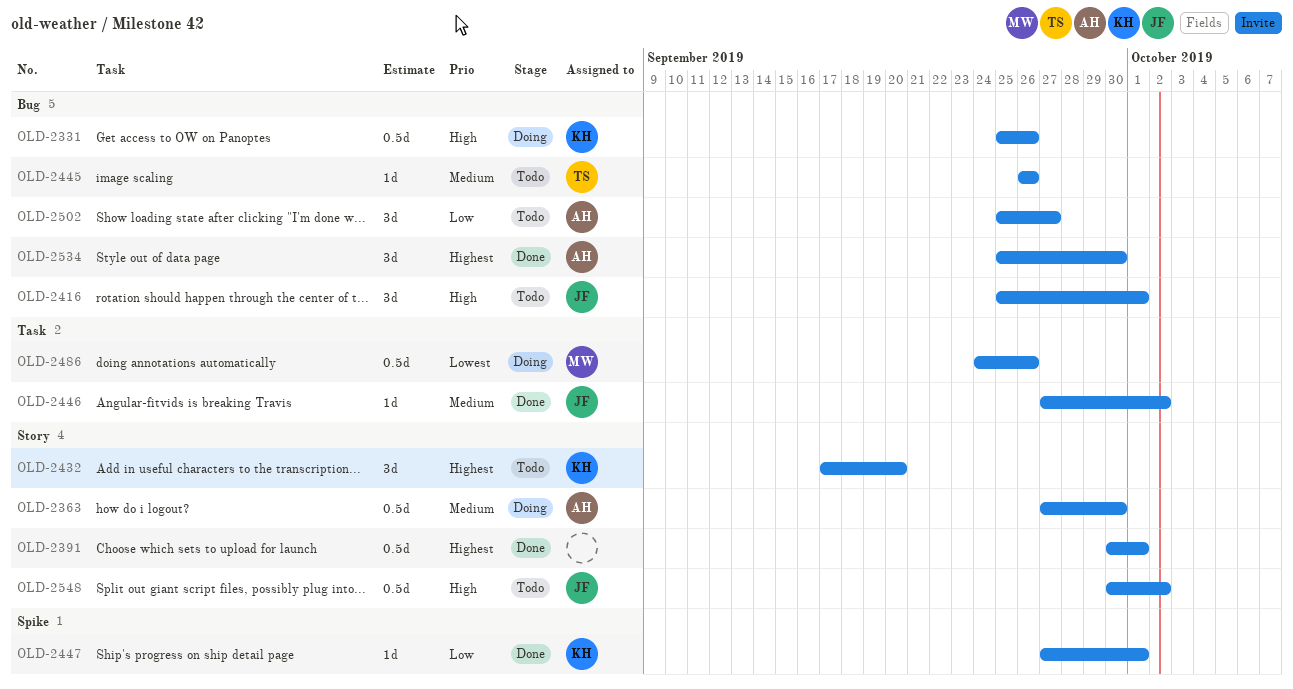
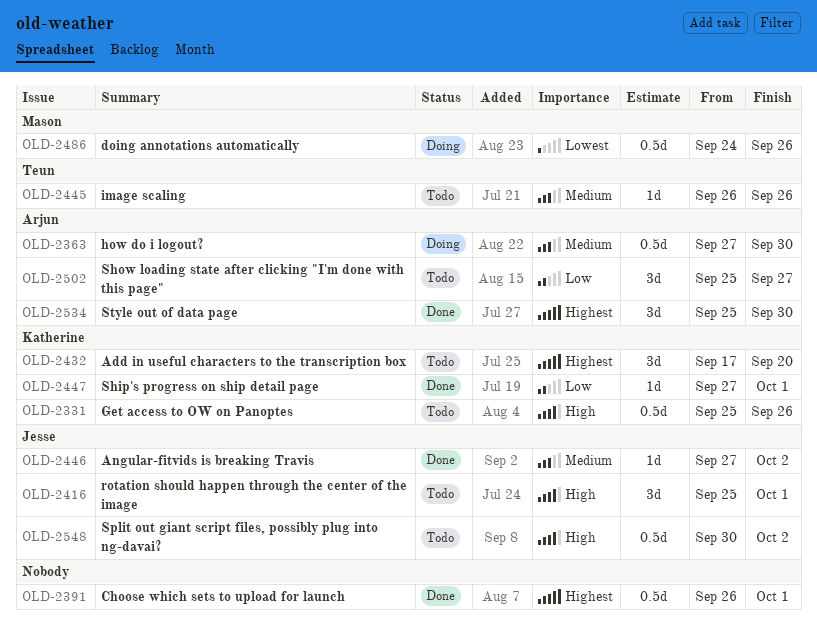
OLD-2331, status: Doing -> Todo
OLD-2391, start: Sep 30 -> Sep 26

